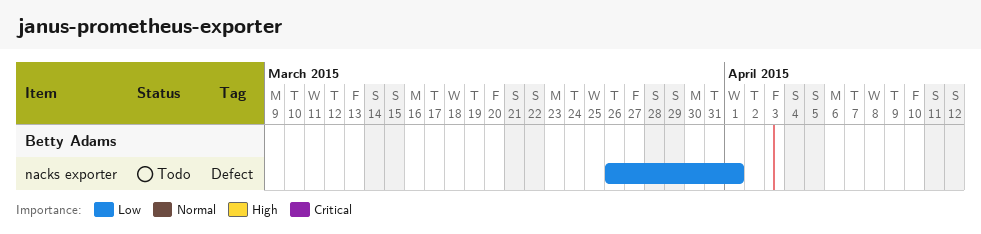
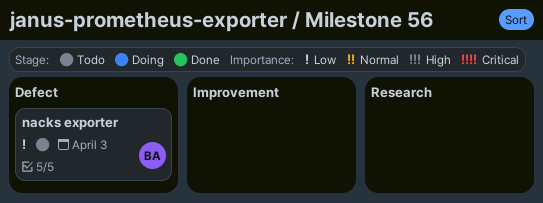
nacks exporter, due: Apr 1 -> Apr 3

